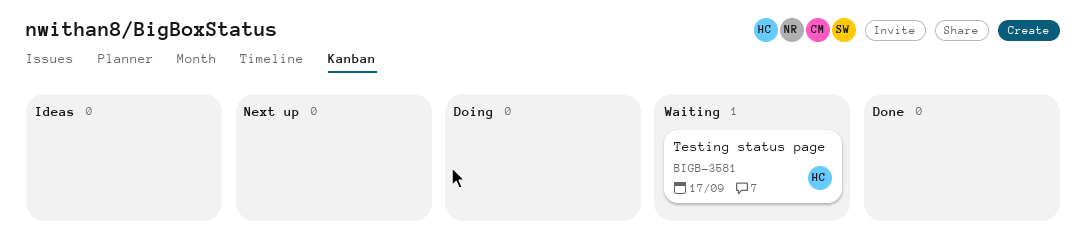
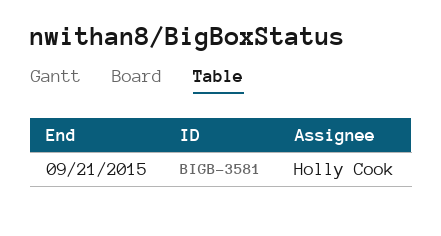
BIGB-3581, due: Sep 17 -> Sep 21

